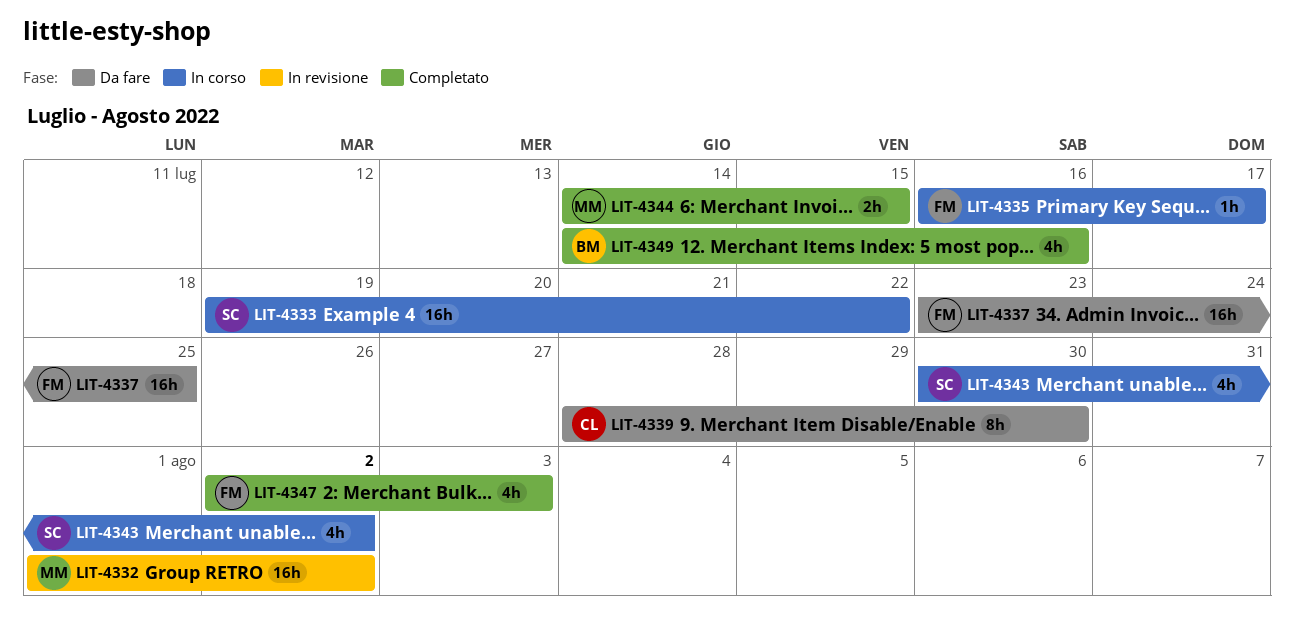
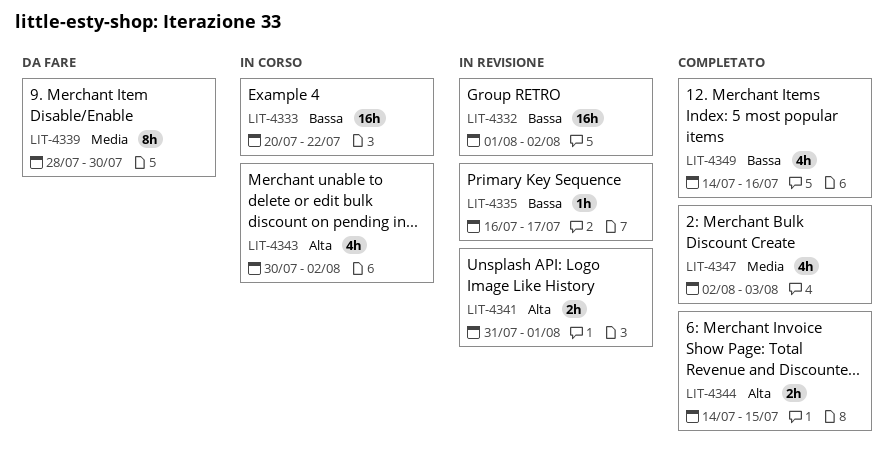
LIT-4333, start: Jul 19 -> Jul 20
LIT-4335, status: In corso -> In revisione
LIT-4337: present -> none
LIT-4341: none -> present

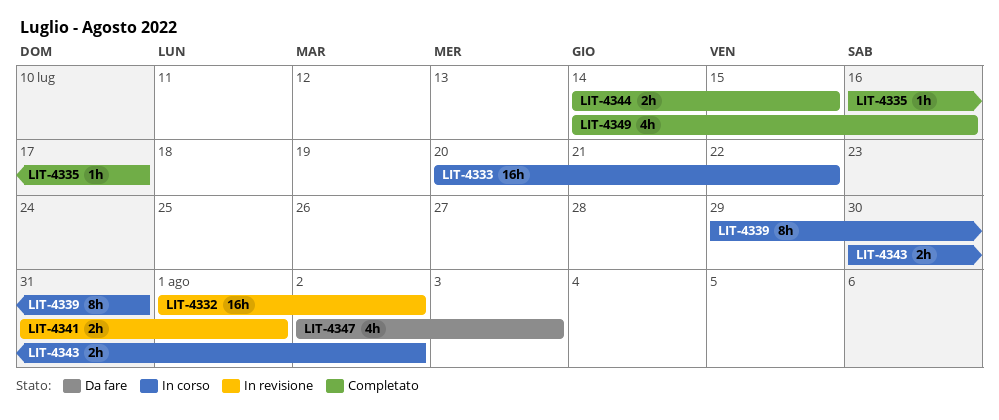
LIT-4335, status: In revisione -> Completato
LIT-4339, status: Da fare -> In corso
LIT-4339, start: Jul 28 -> Jul 29
LIT-4339, due: Jul 30 -> Jul 31
LIT-4343, estimate: 4h -> 2h
LIT-4347, status: Completato -> Da fare

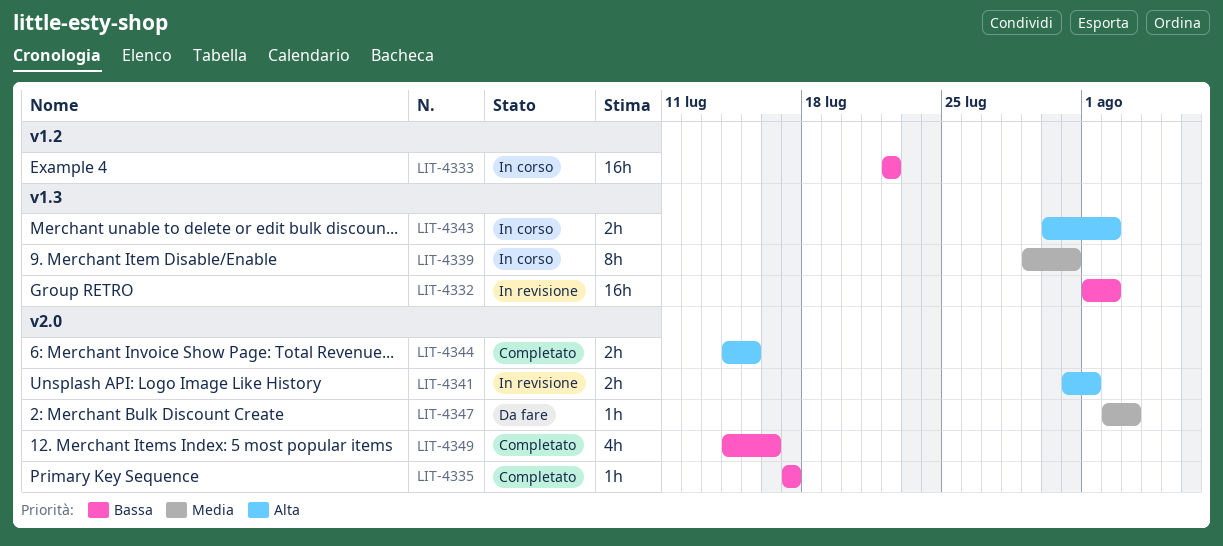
LIT-4333, start: Jul 20 -> Jul 22
LIT-4335, start: Jul 16 -> Jul 17
LIT-4347, estimate: 4h -> 1h

